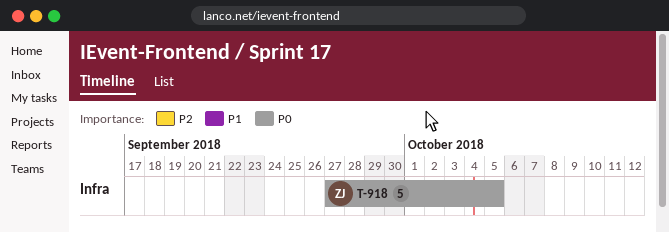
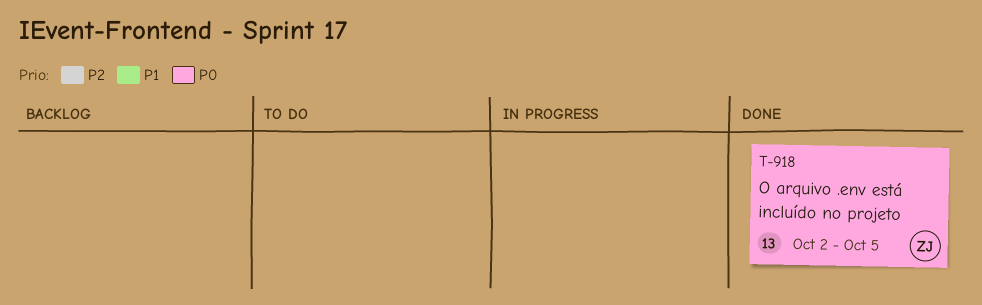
T-918, estimate: 5 -> 13
T-918, start: Sep 27 -> Oct 2

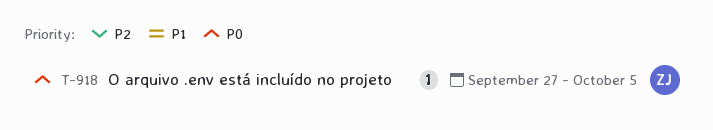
T-918, estimate: 13 -> 1
T-918, start: Oct 2 -> Sep 27

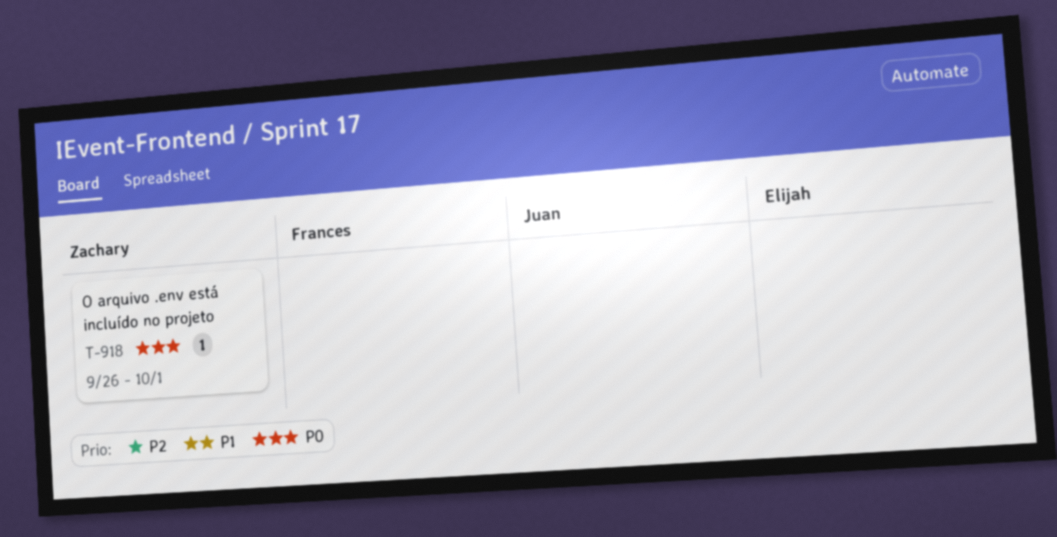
T-918, start: Sep 27 -> Sep 26
T-918, due: Oct 5 -> Oct 1

